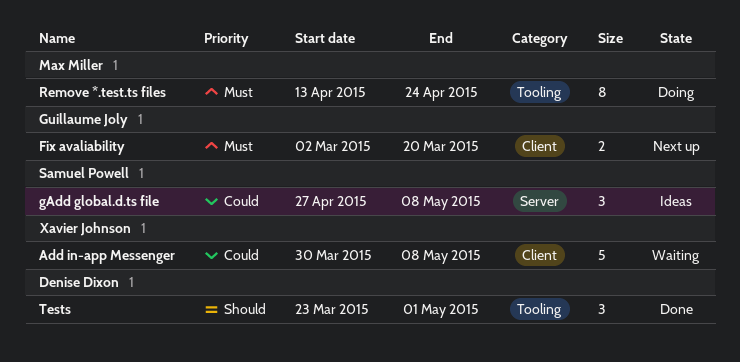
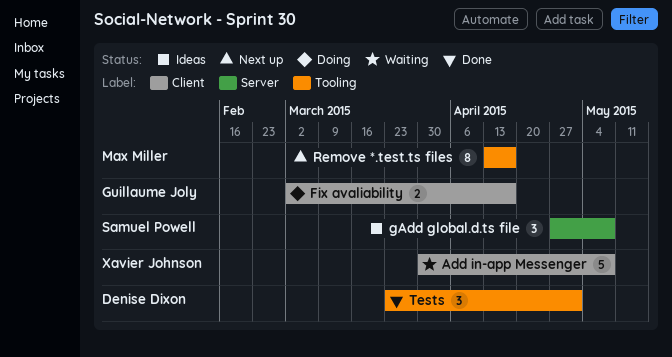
Fix avaliability, status: Next up -> Doing
Fix avaliability, due: Mar 20 -> Apr 17
Remove *.test.ts files, status: Doing -> Next up
Remove *.test.ts files, due: Apr 24 -> Apr 17

